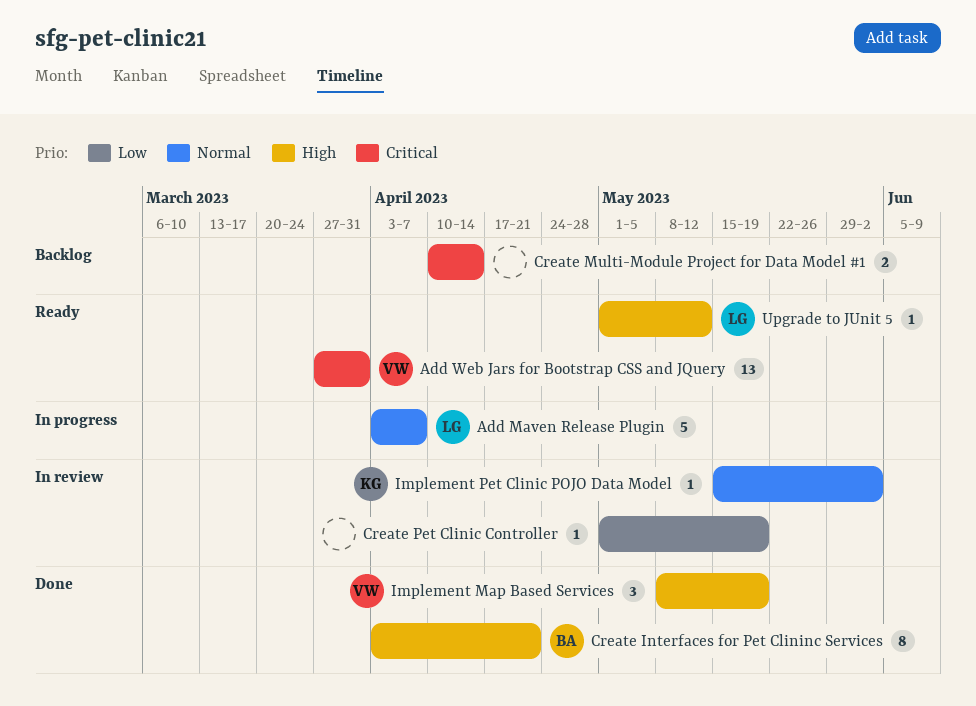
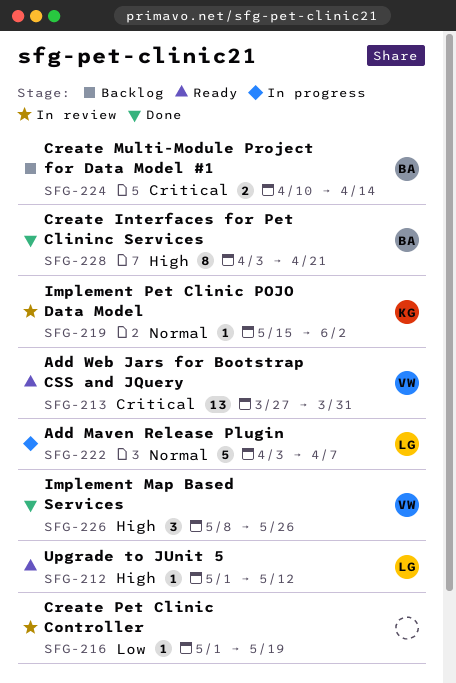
Create Multi-Module Project for Data Model #1, owner: none -> BA
Implement Map Based Services, due: May 19 -> May 26

